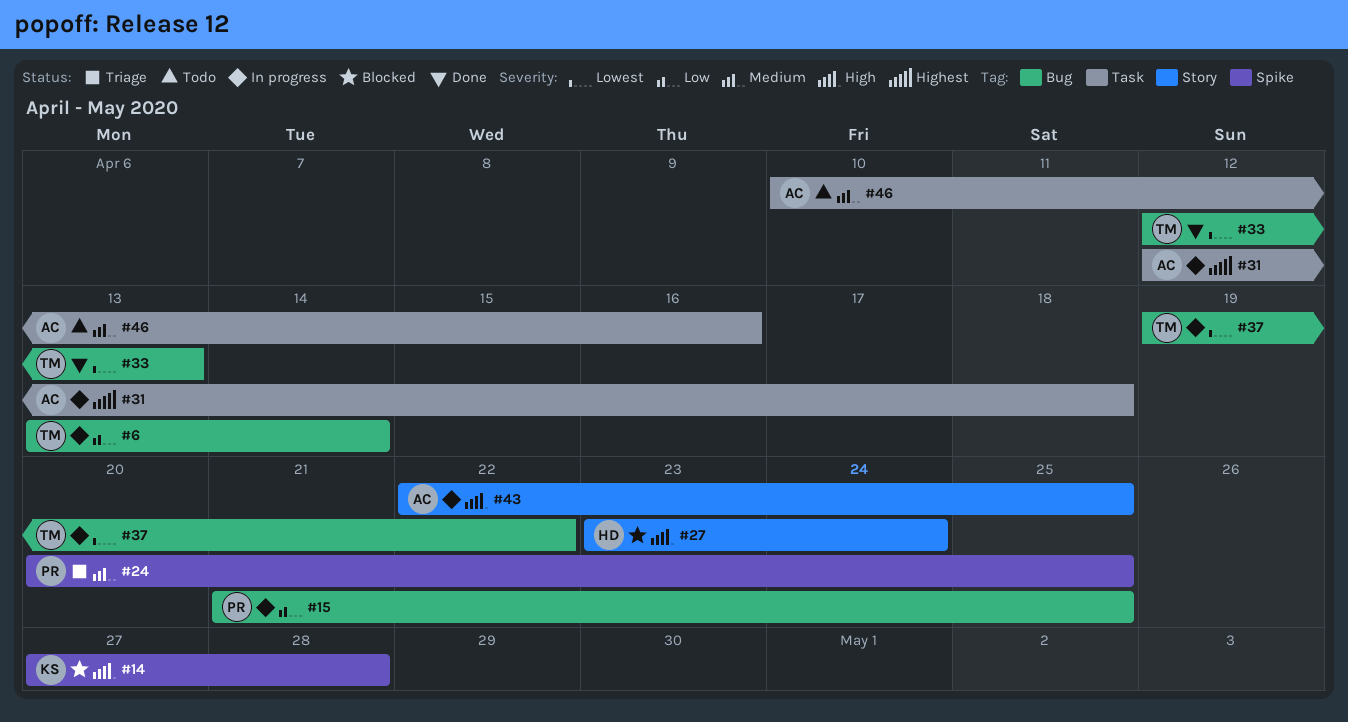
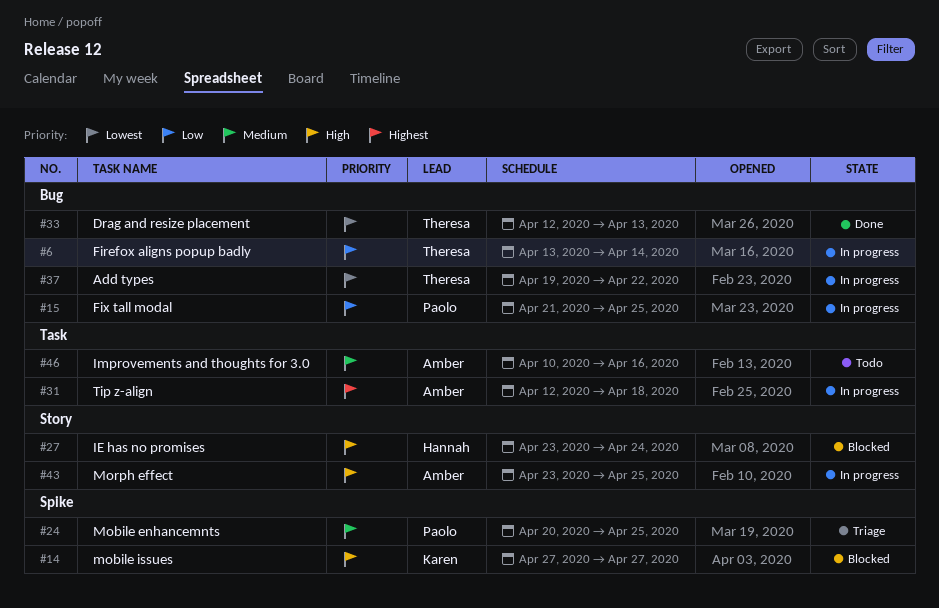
#14, due: Apr 28 -> Apr 27
#43, start: Apr 22 -> Apr 23

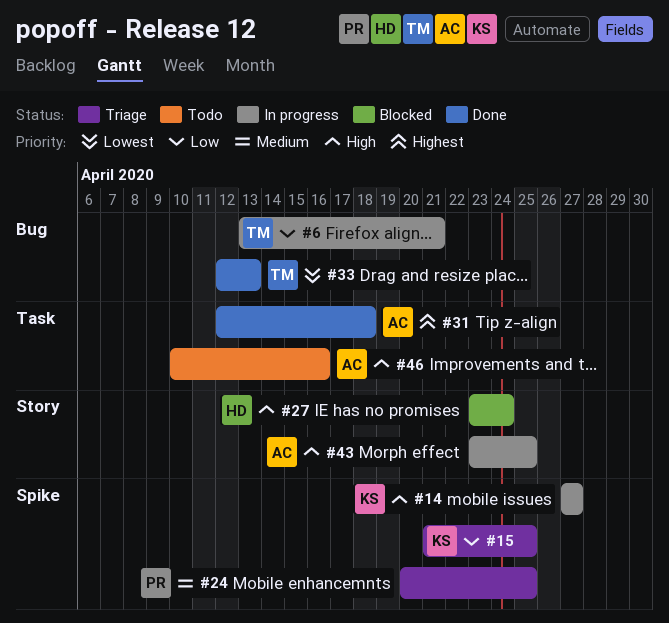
#6, due: Apr 14 -> Apr 21
#14, status: Blocked -> In progress
#15, status: In progress -> Triage
#15, owner: Paolo -> Karen
#15, label: Bug -> Spike
#31, status: In progress -> Done
#37: present -> none
#46, priority: Medium -> High

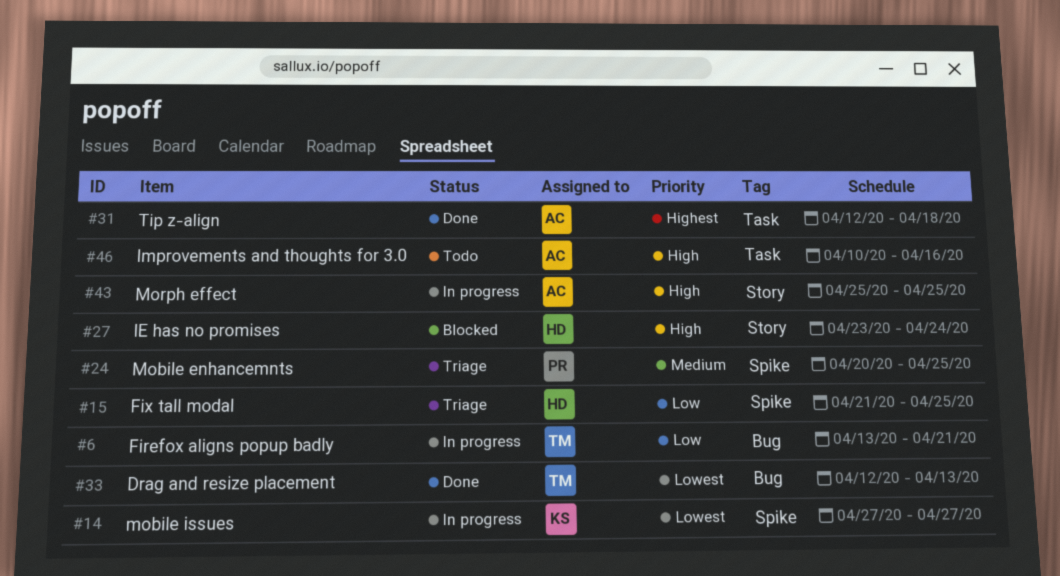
#14, priority: High -> Lowest
#15, owner: KS -> HD
#43, start: Apr 23 -> Apr 25

